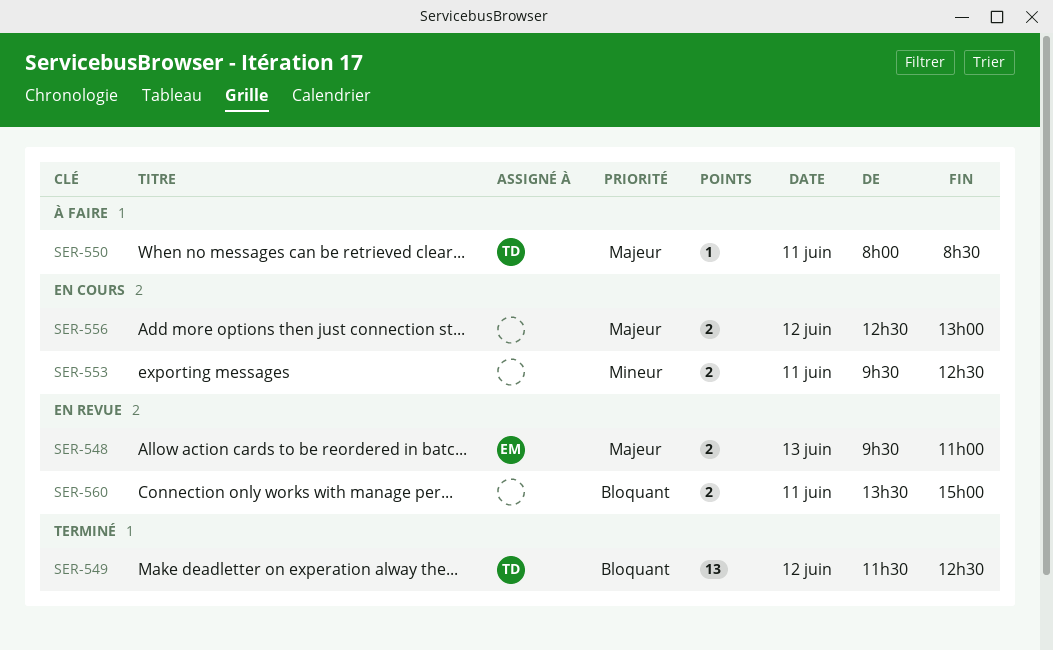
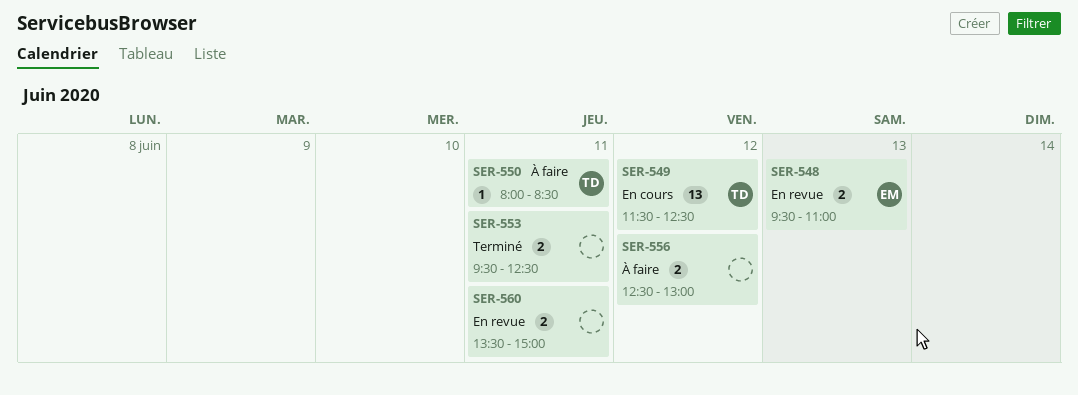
SER-549, status: Terminé -> En cours
SER-553, status: En cours -> Terminé
SER-556, status: En cours -> À faire

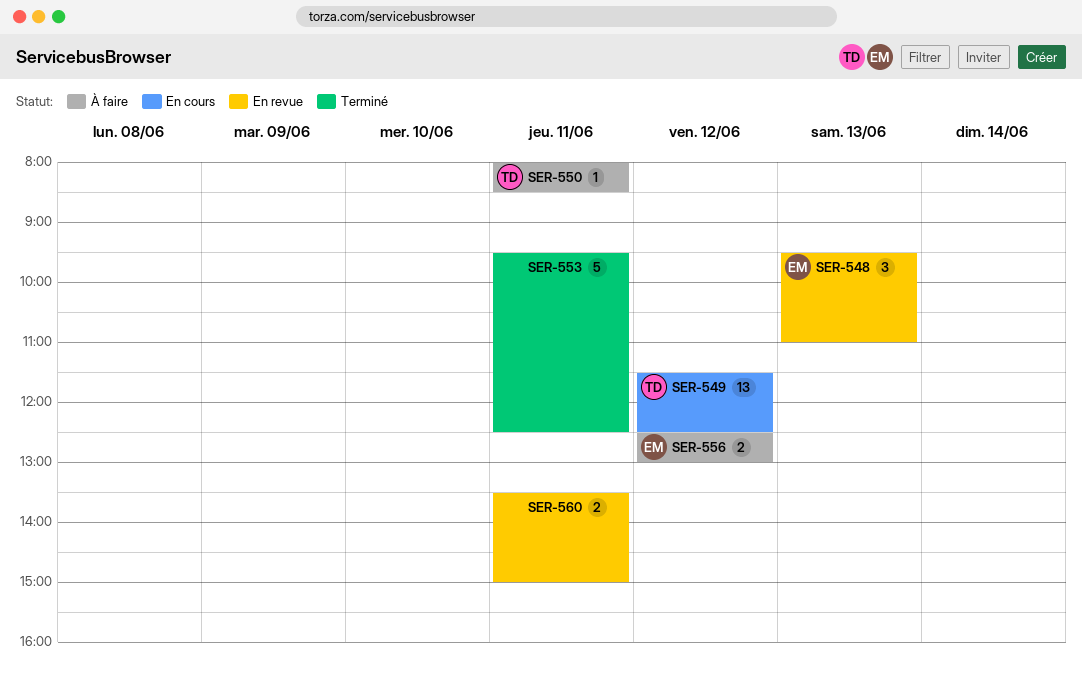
SER-548, estimate: 2 -> 3
SER-553, estimate: 2 -> 5
SER-556, owner: none -> EM

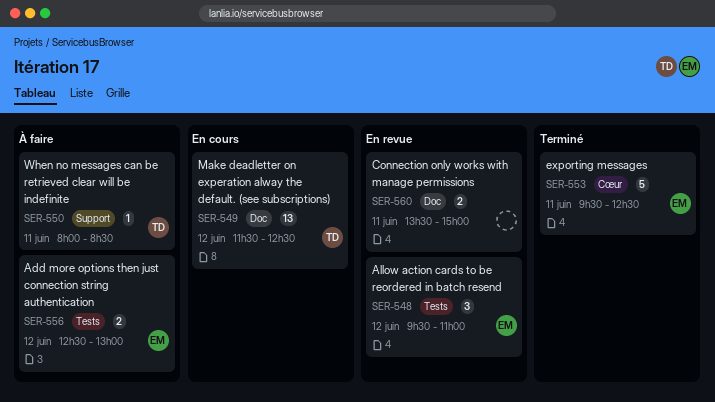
SER-548, day: Jun 13 -> Jun 12
SER-553, owner: none -> EM

